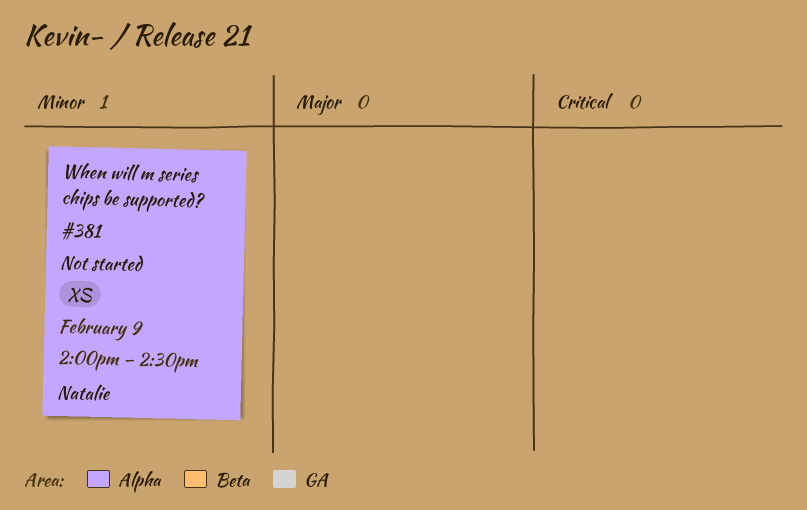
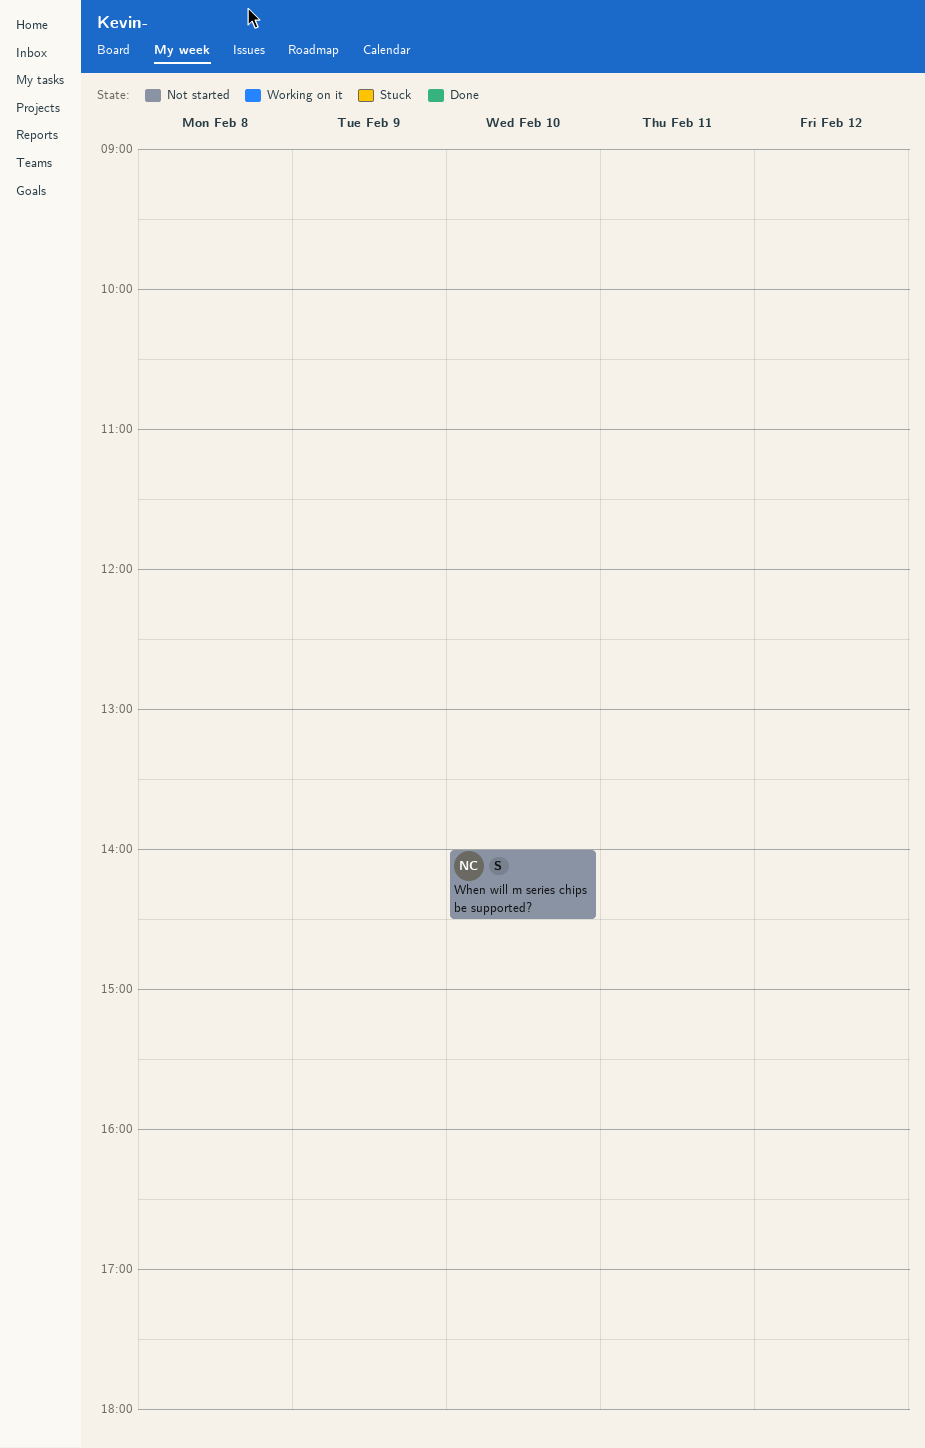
When will m series chips be supported?, estimate: XS -> S
When will m series chips be supported?, day: Feb 9 -> Feb 10

